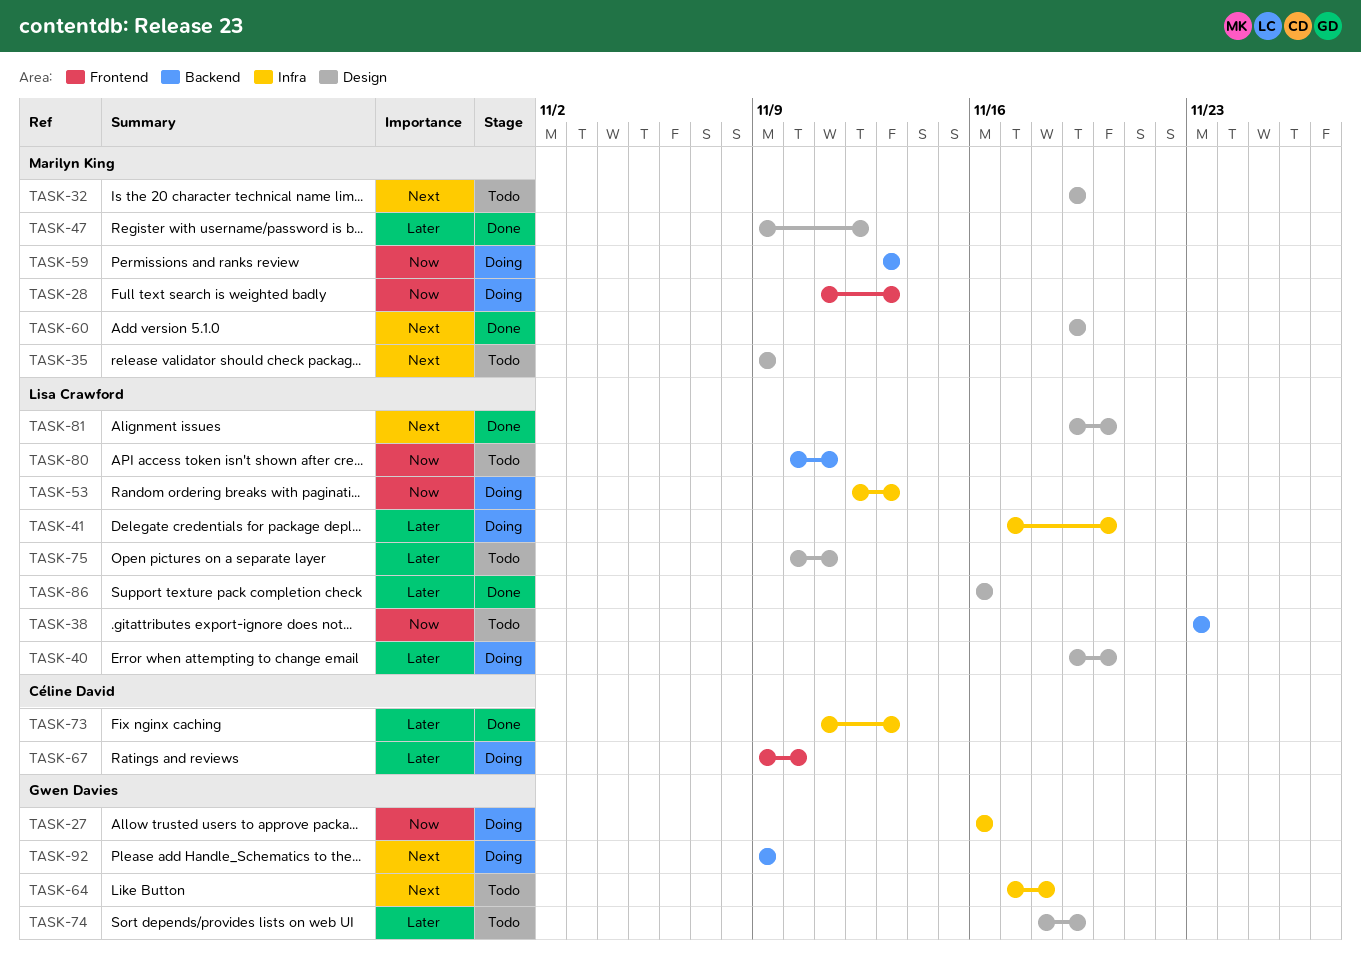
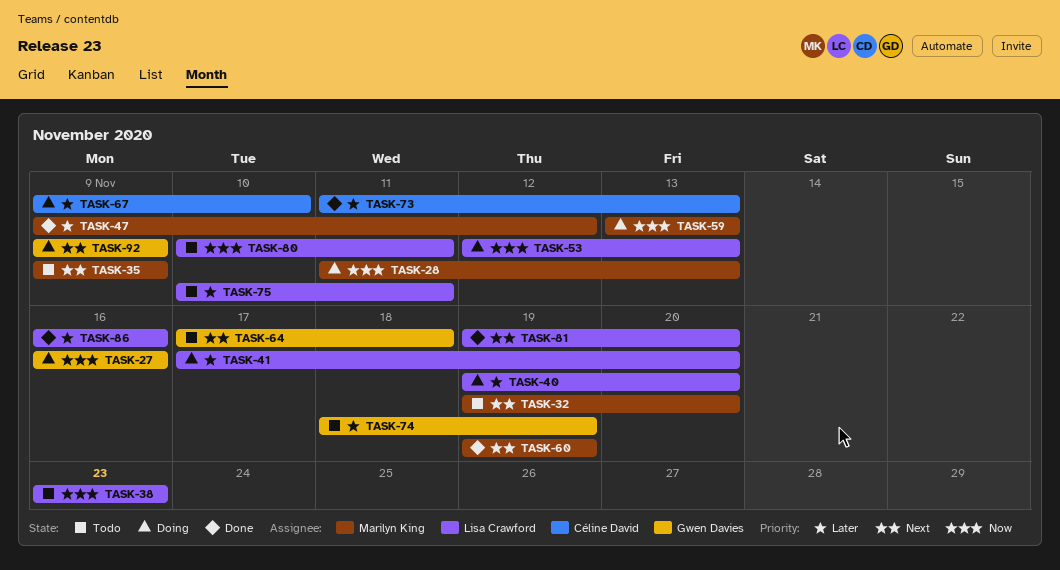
TASK-32, due: Nov 19 -> Nov 20

